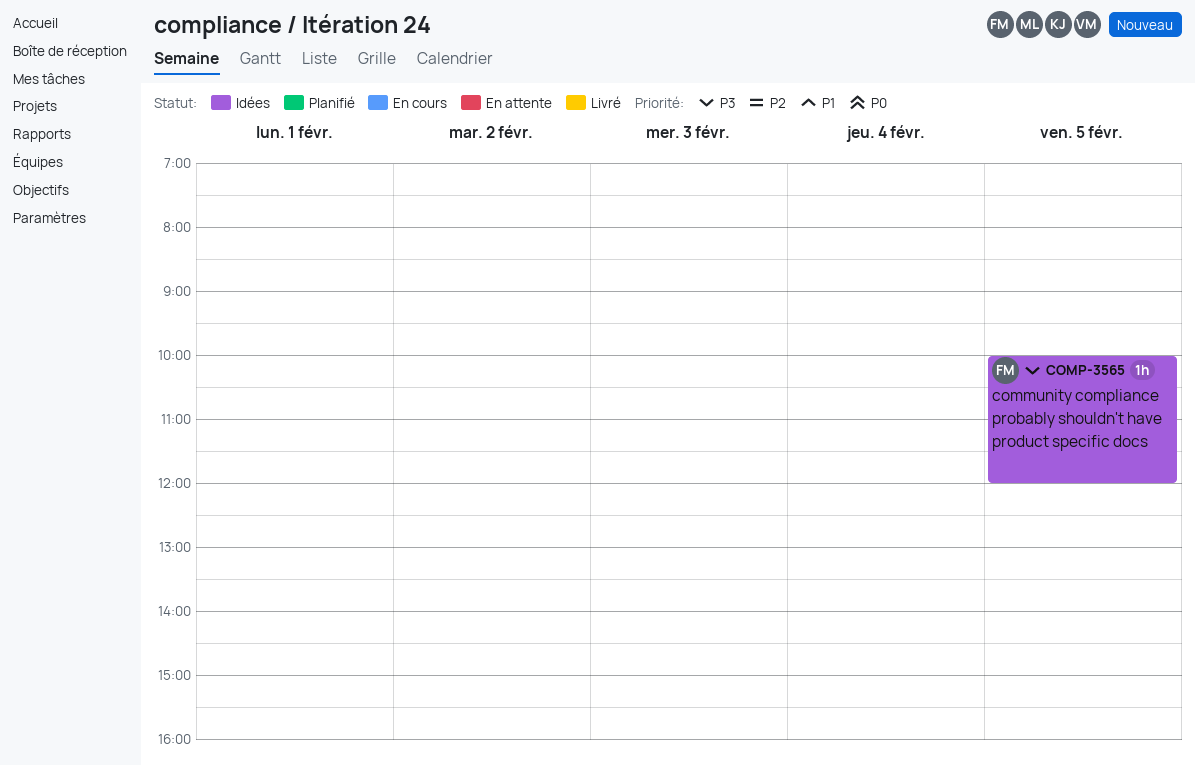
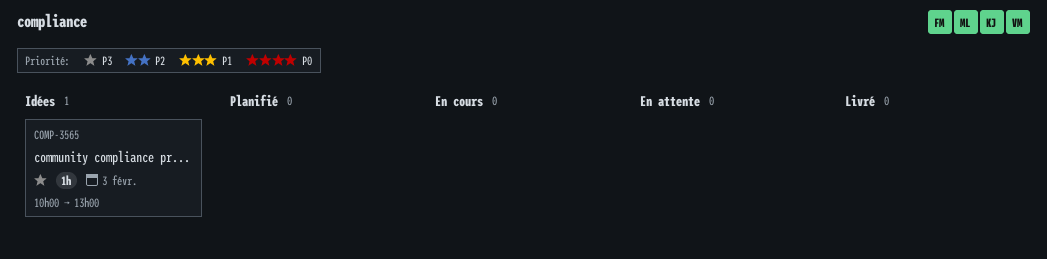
COMP-3565, day: Feb 5 -> Feb 3
COMP-3565, ends: 12:00 -> 13:00

